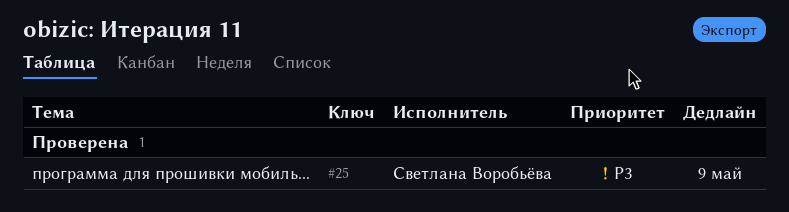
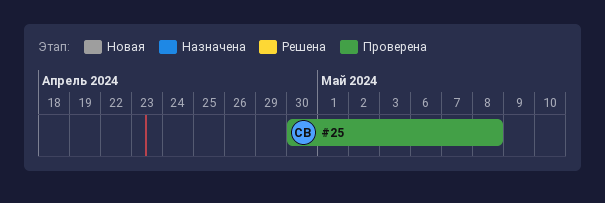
#25, due: May 9 -> May 8

